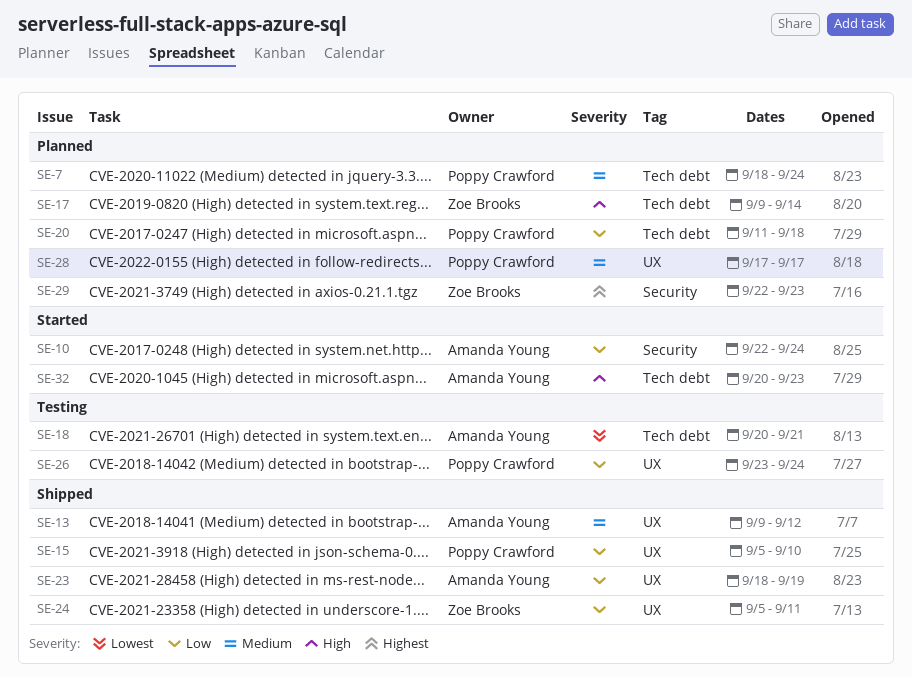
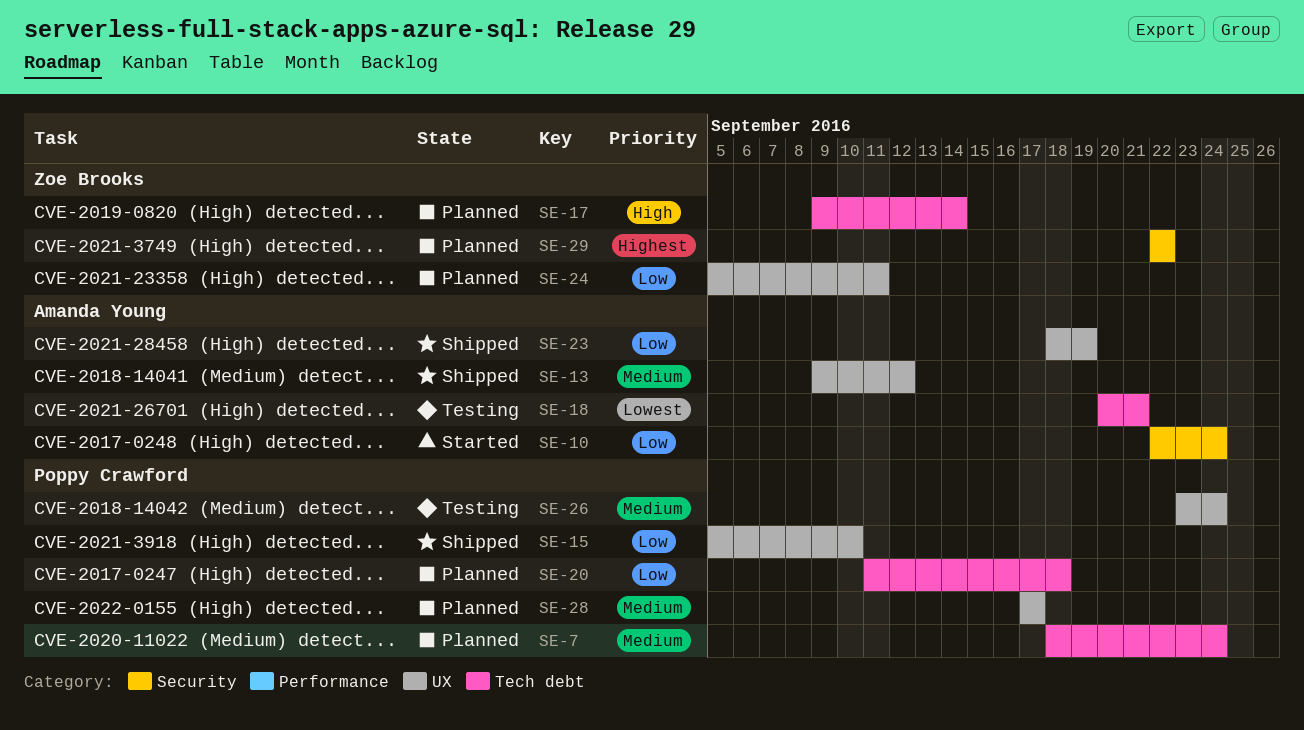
SE-24, status: Shipped -> Planned
SE-26, priority: Low -> Medium
SE-29, due: Sep 23 -> Sep 22
SE-32: present -> none

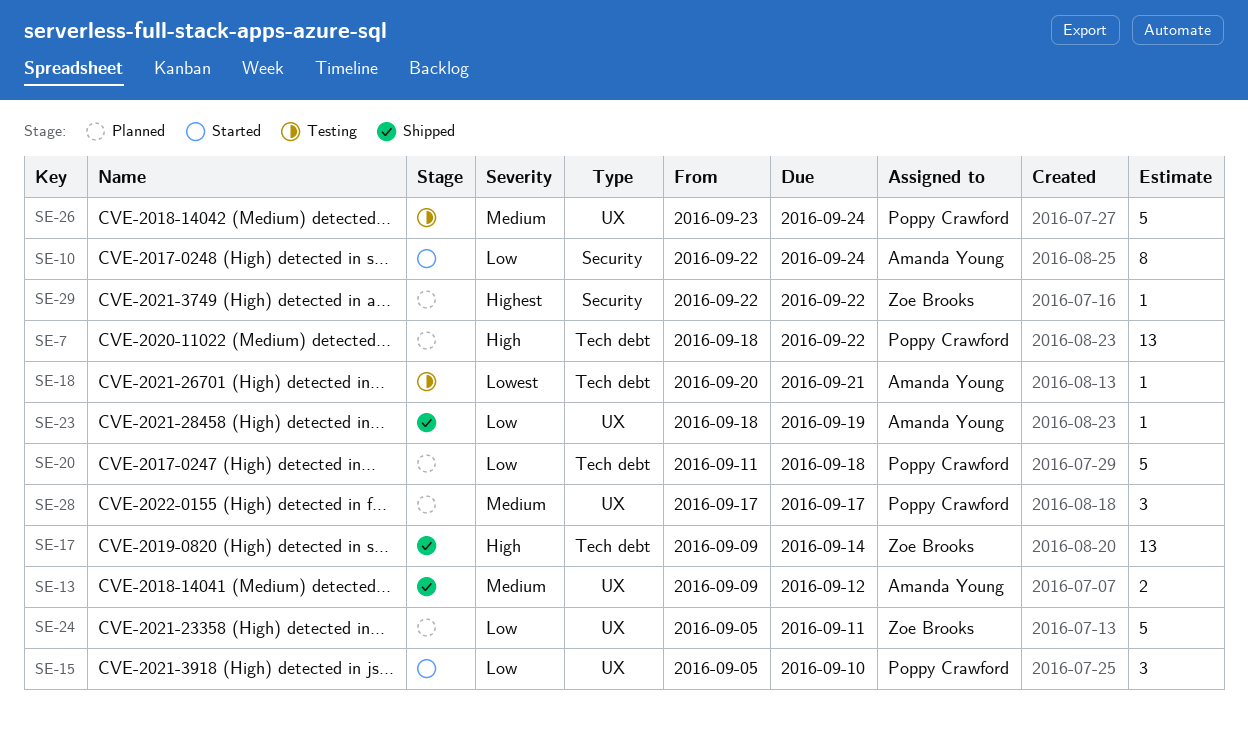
SE-7, priority: Medium -> High
SE-7, due: Sep 24 -> Sep 22
SE-15, status: Shipped -> Started
SE-17, status: Planned -> Shipped

